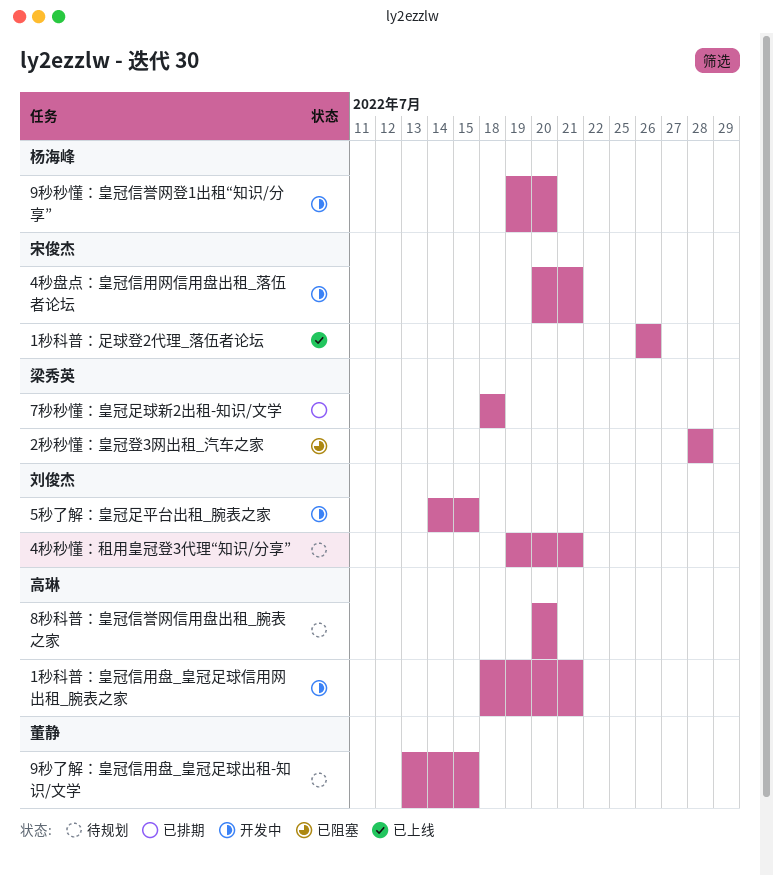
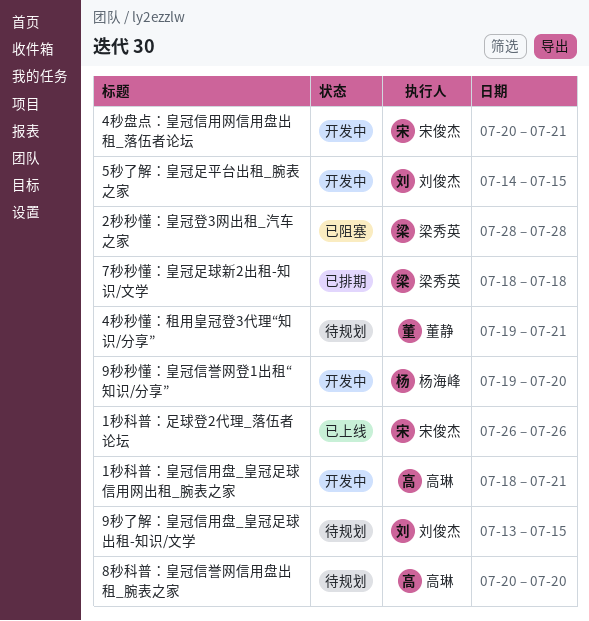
4秒秒懂：租用皇冠登3代理“知识/分享”, owner: 刘俊杰 -> 董静
9秒了解：皇冠信用盘_皇冠足球出租-知识/文学, owner: 董静 -> 刘俊杰

